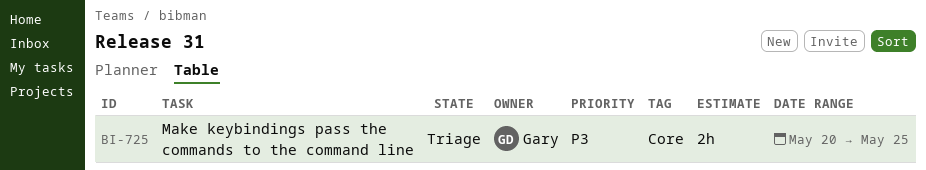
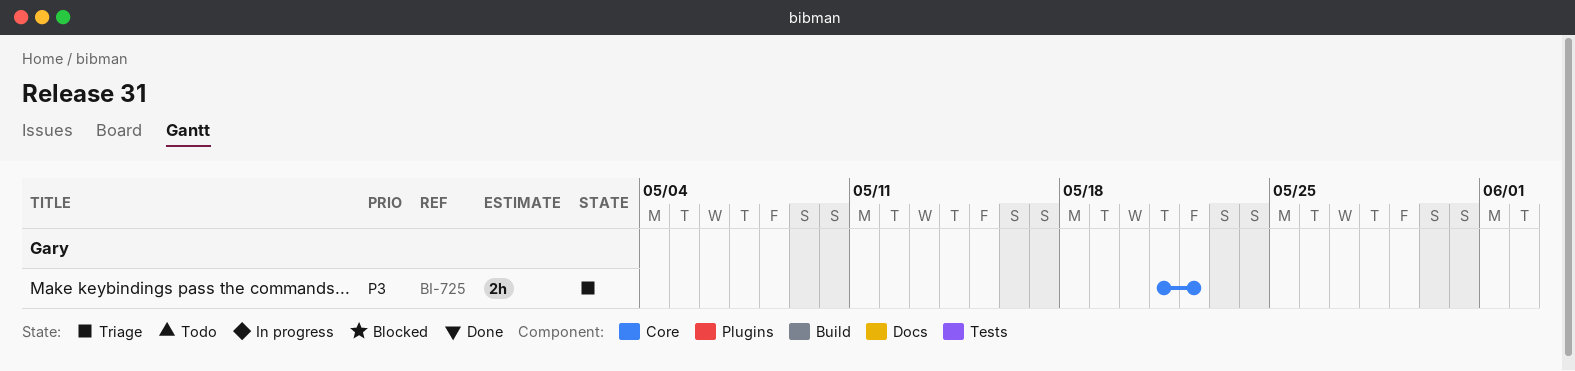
BI-725, start: May 20 -> May 21
BI-725, due: May 25 -> May 22

